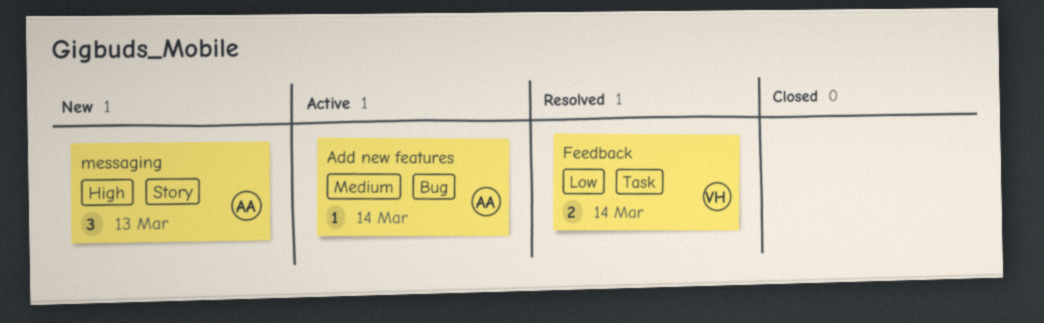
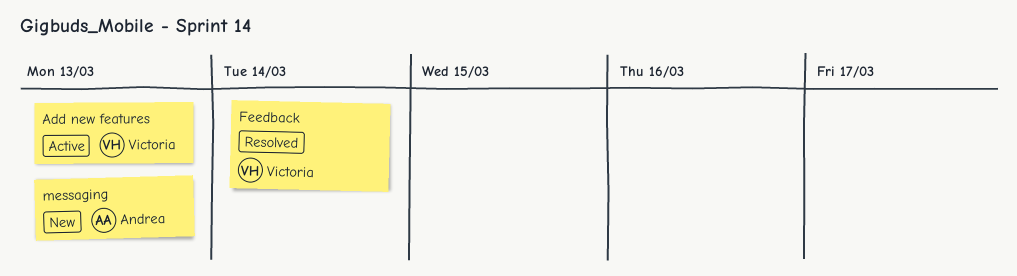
Add new features, owner: Andrea -> Victoria
Add new features, due: Mar 14 -> Mar 13

